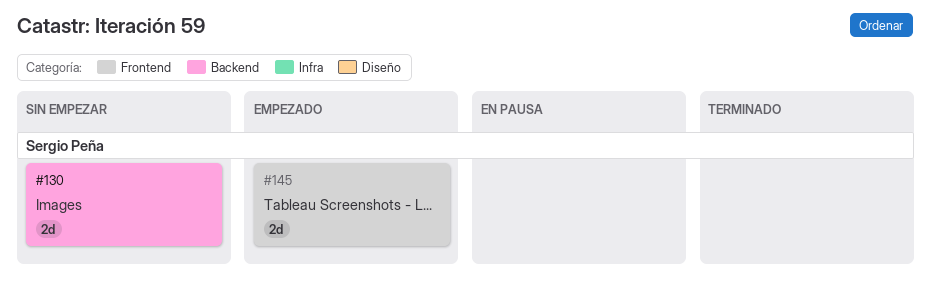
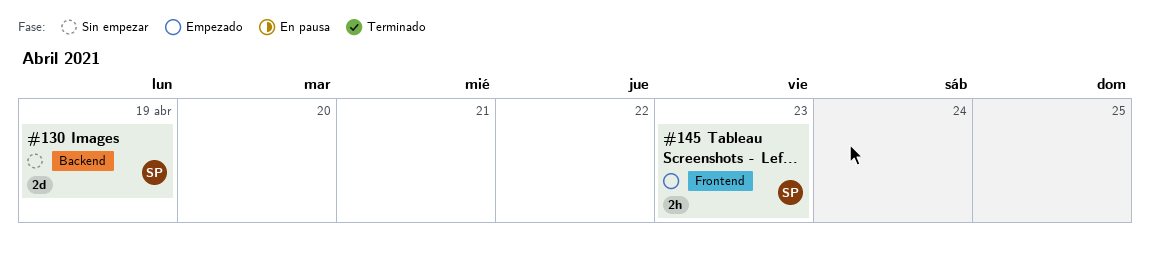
#145, estimate: 2d -> 2h

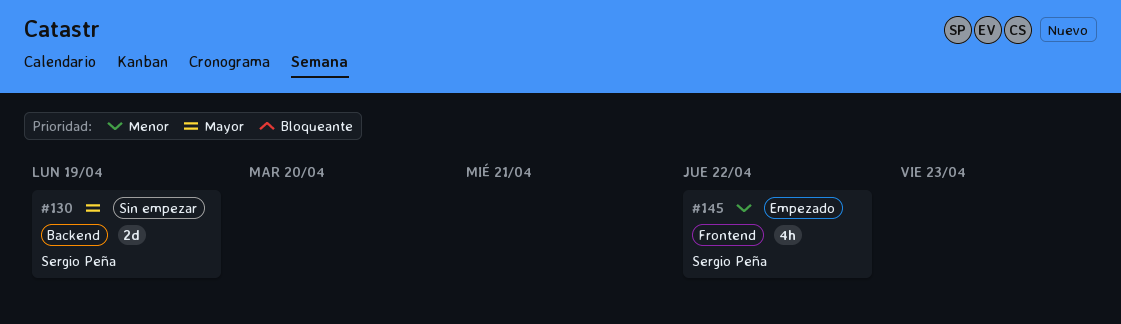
#145, estimate: 2h -> 4h
#145, due: Apr 23 -> Apr 22

